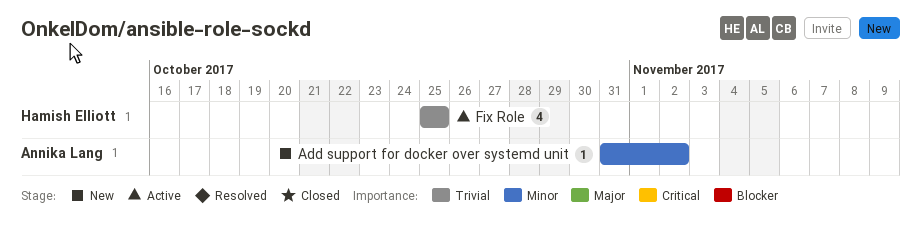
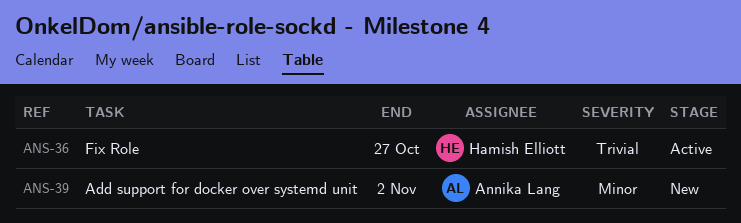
Fix Role, due: Oct 25 -> Oct 27

